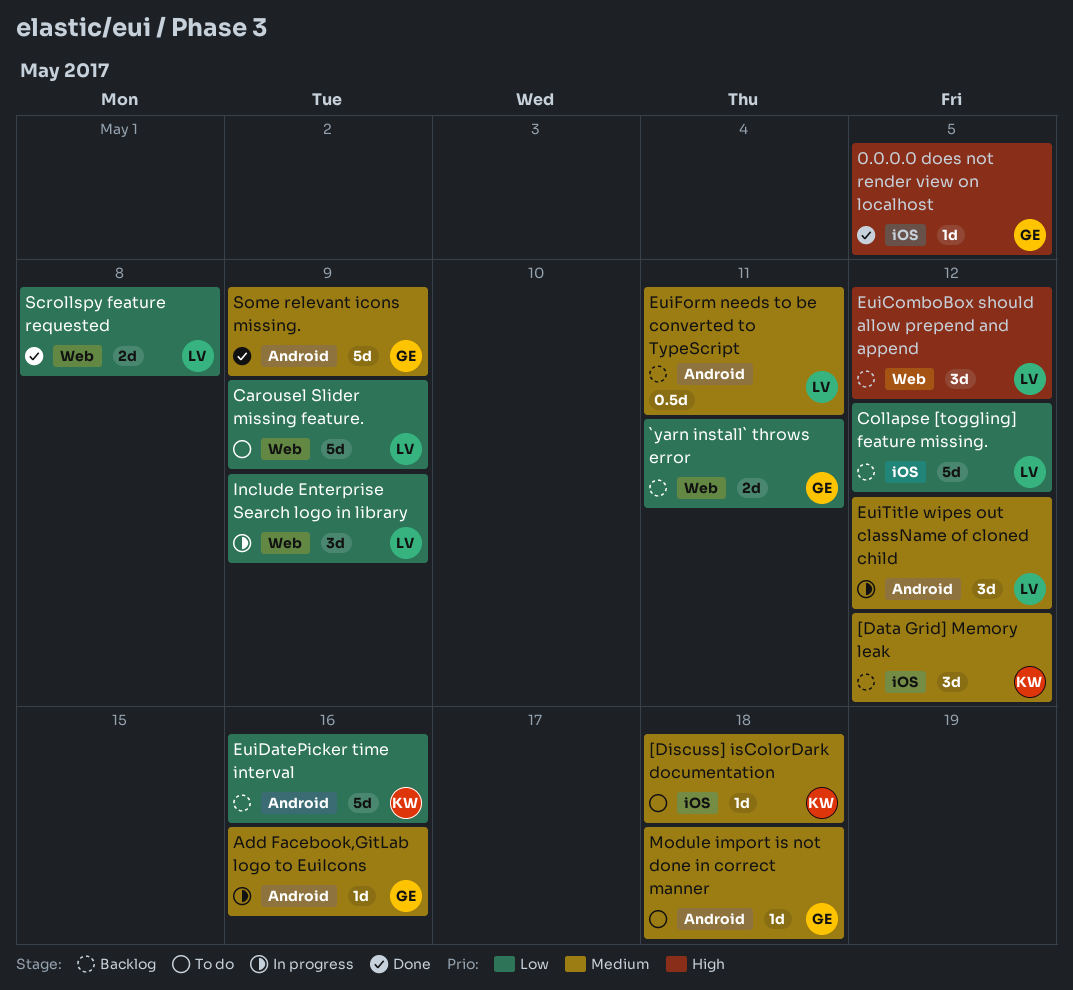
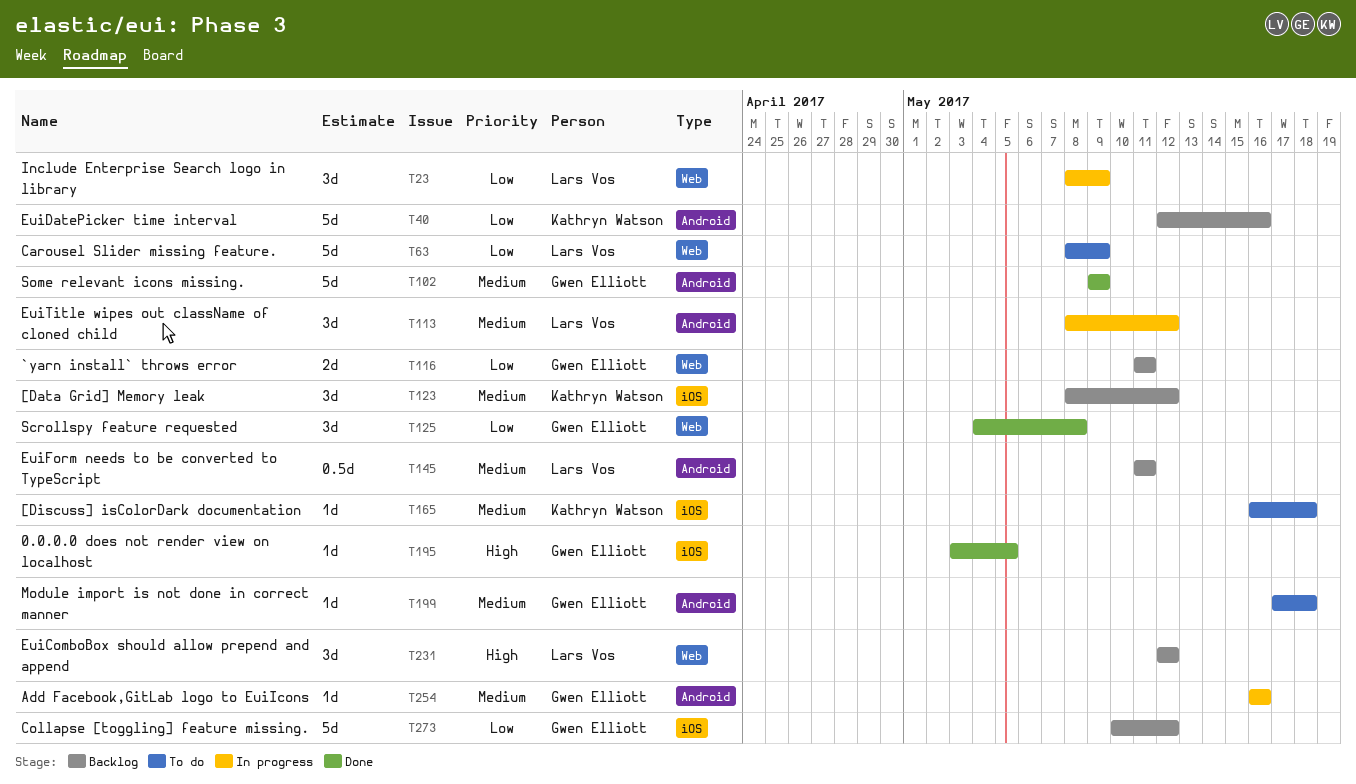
Collapse [toggling] feature missing., owner: Lars Vos -> Gwen Elliott
Scrollspy feature requested, owner: Lars Vos -> Gwen Elliott
Scrollspy feature requested, estimate: 2d -> 3d

